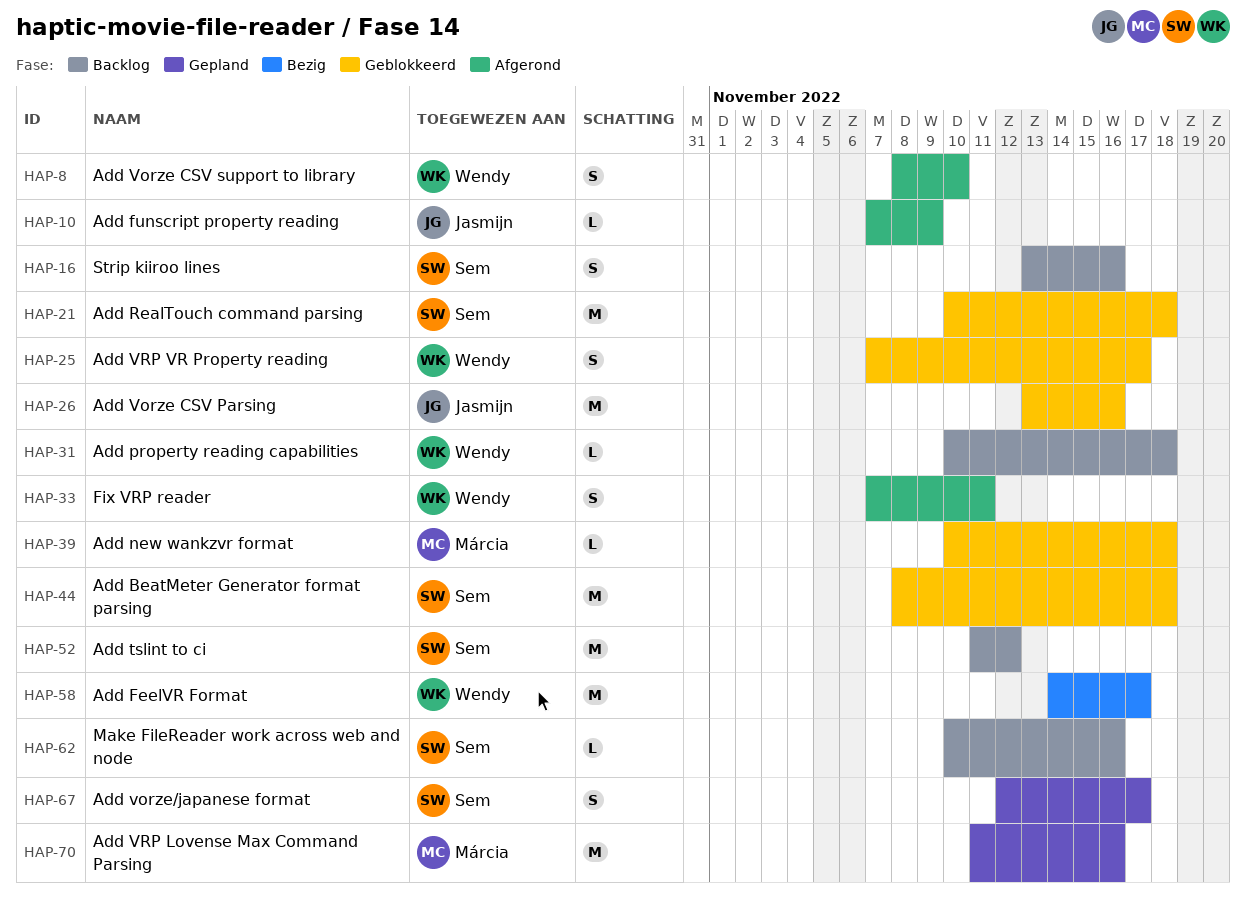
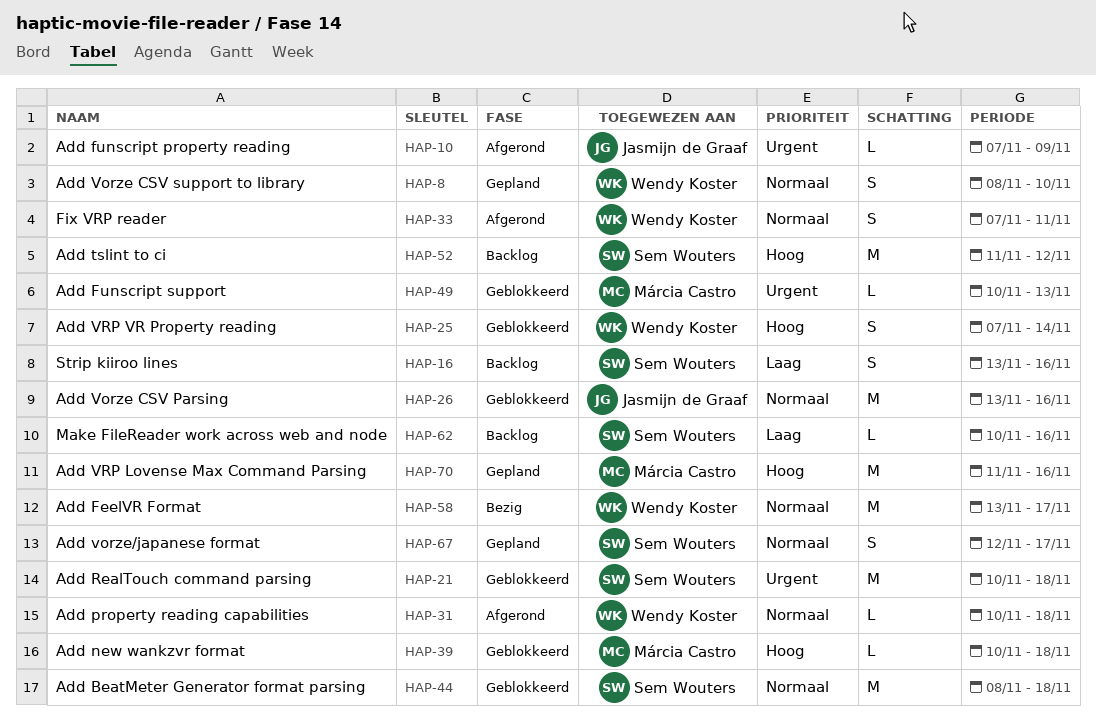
HAP-8, status: Afgerond -> Gepland
HAP-25, due: Nov 17 -> Nov 14
HAP-31, status: Backlog -> Afgerond
HAP-49: none -> present
HAP-58, start: Nov 14 -> Nov 13

